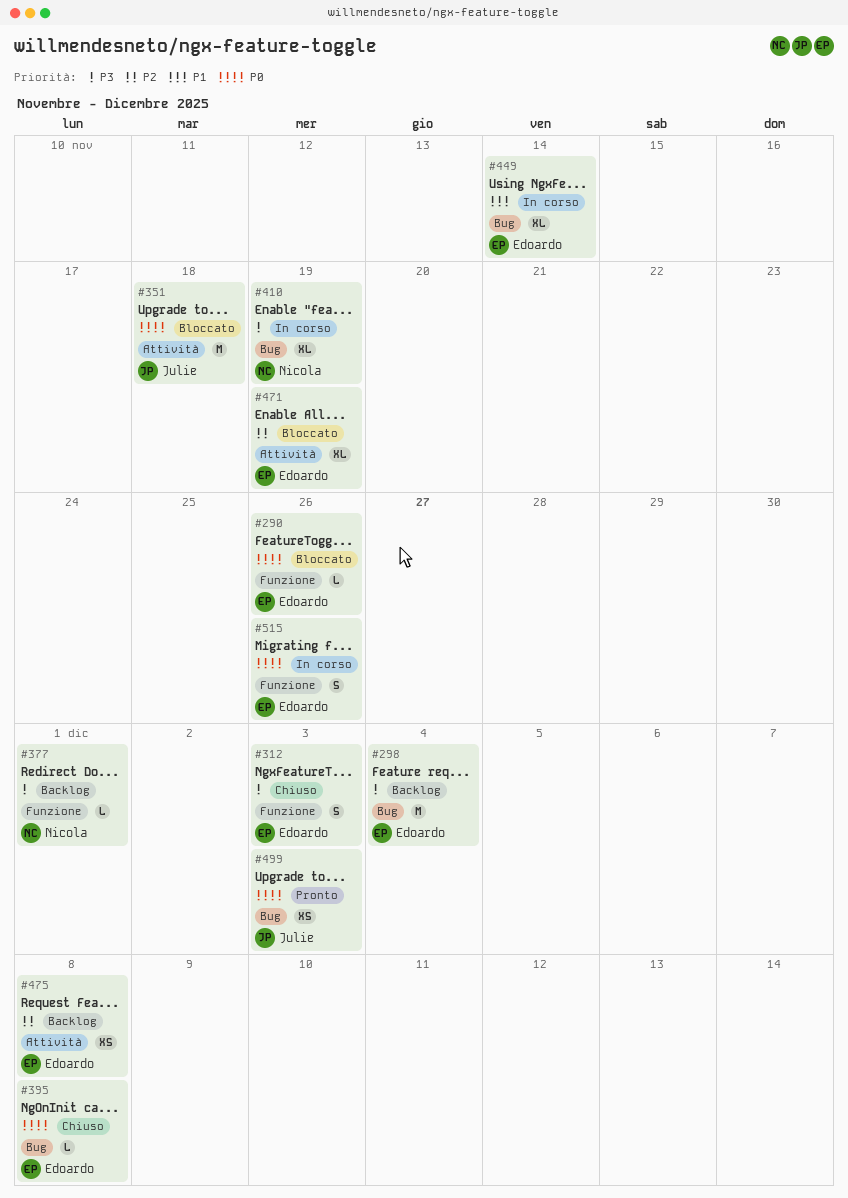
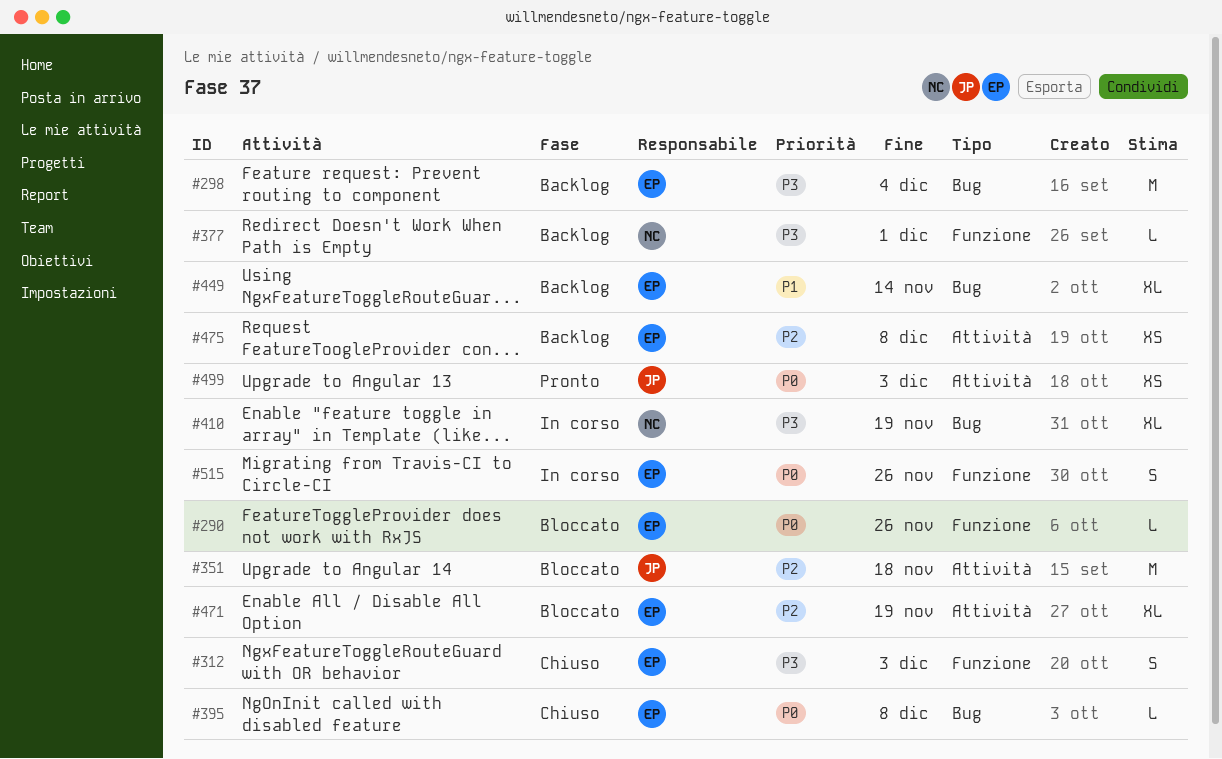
#351, priority: P0 -> P2
#449, status: In corso -> Backlog
#499, label: Bug -> Attività

